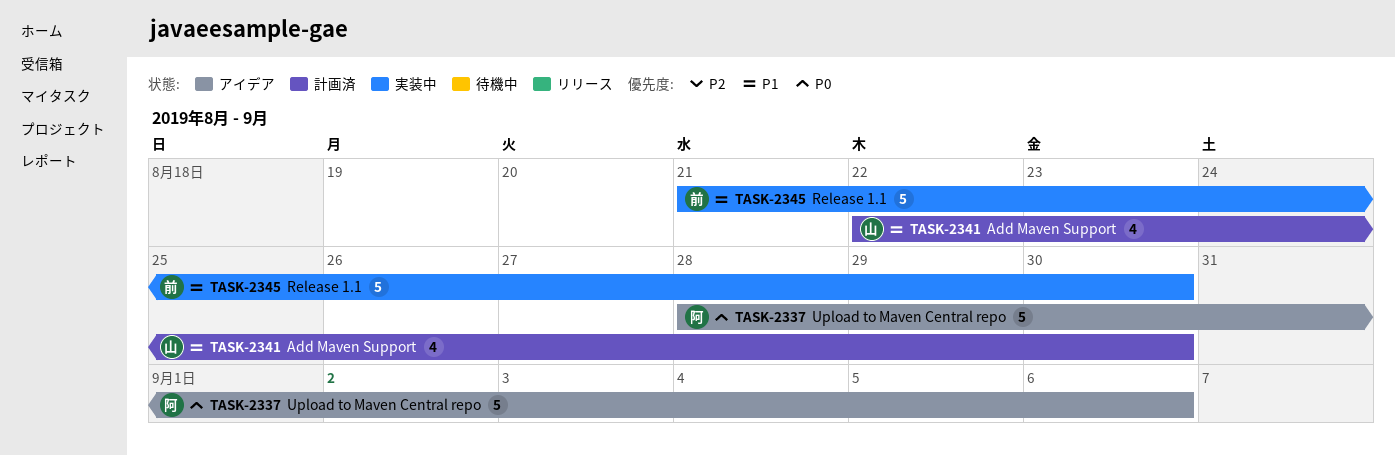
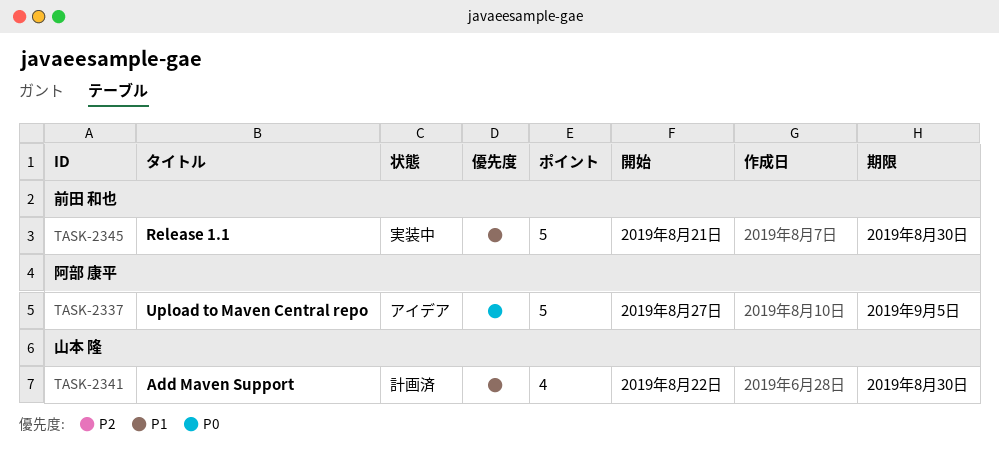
TASK-2337, start: Aug 28 -> Aug 27
TASK-2337, due: Sep 6 -> Sep 5

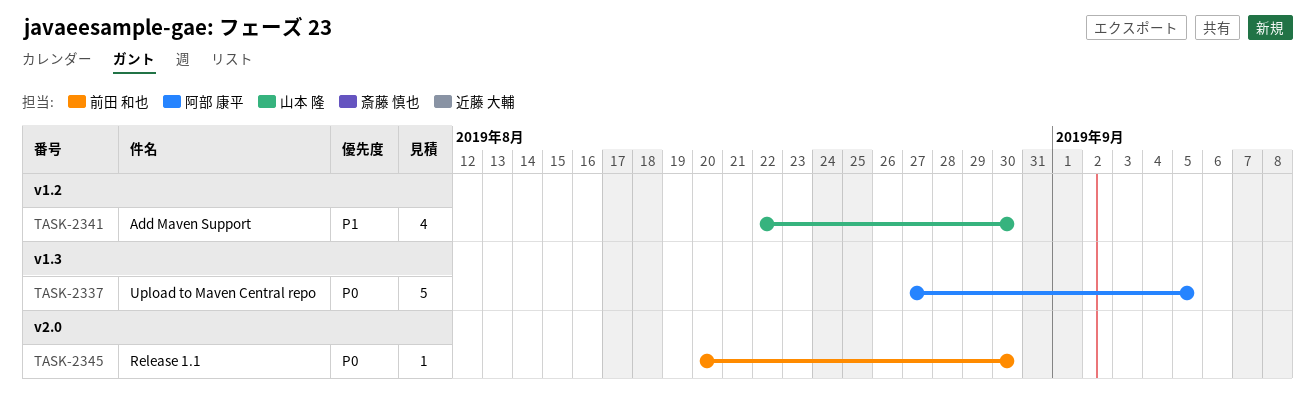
TASK-2345, priority: P1 -> P0
TASK-2345, estimate: 5 -> 1
TASK-2345, start: Aug 21 -> Aug 20

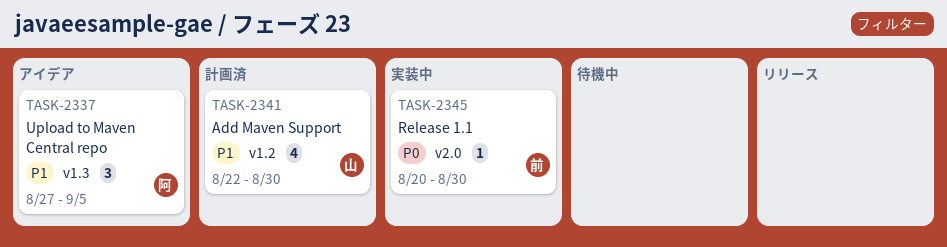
TASK-2337, priority: P0 -> P1
TASK-2337, estimate: 5 -> 3

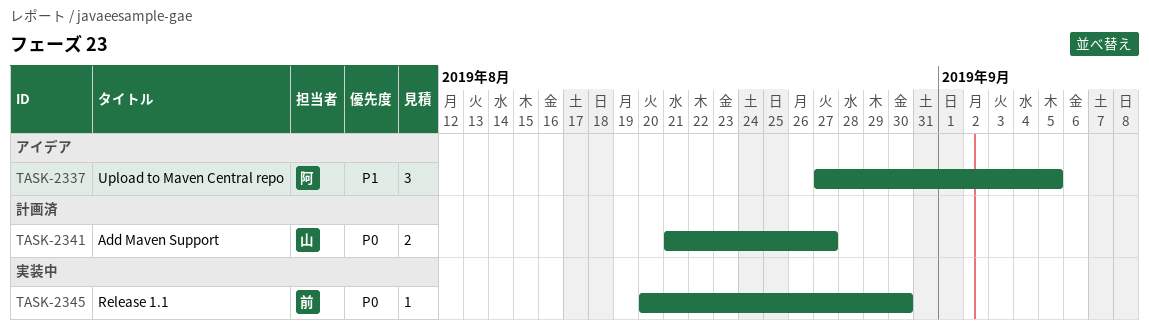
TASK-2341, priority: P1 -> P0
TASK-2341, estimate: 4 -> 2
TASK-2341, start: Aug 22 -> Aug 21
TASK-2341, due: Aug 30 -> Aug 27

